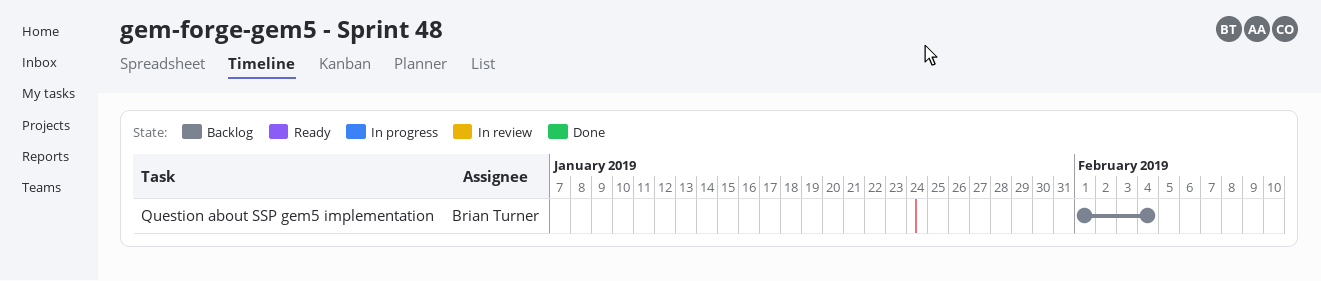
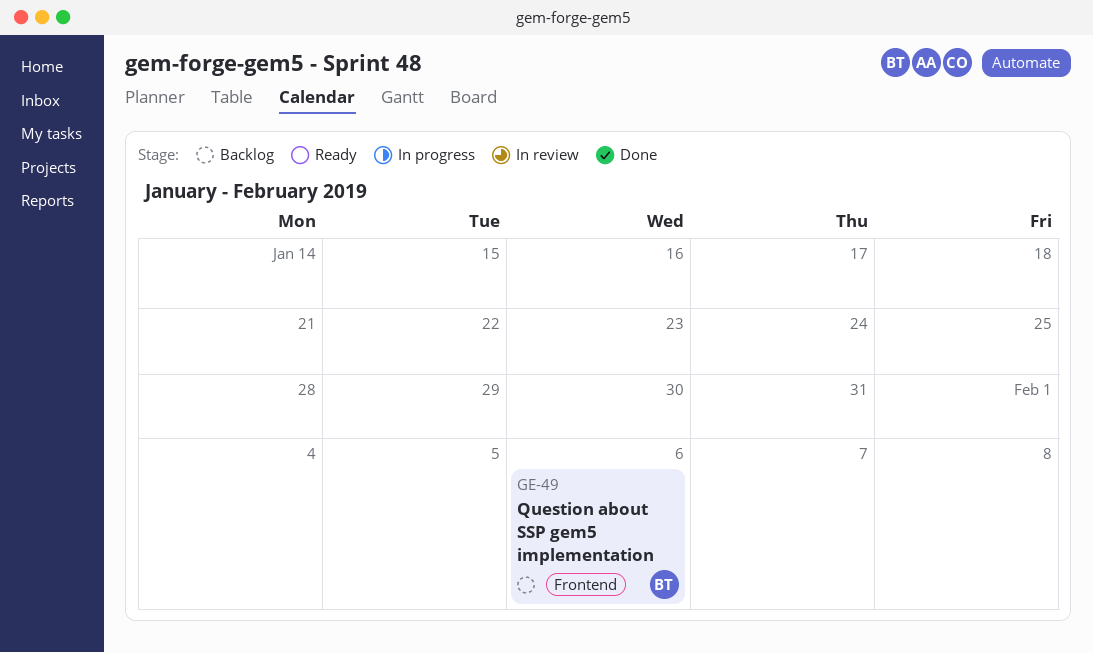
Question about SSP gem5 implementation, due: Feb 4 -> Feb 6

